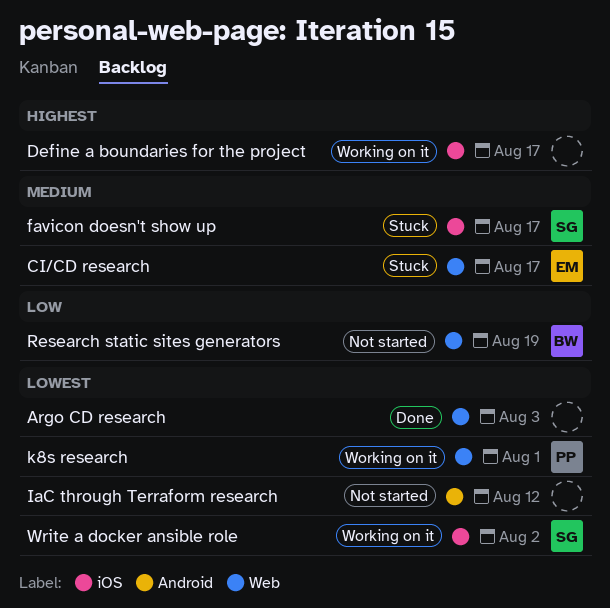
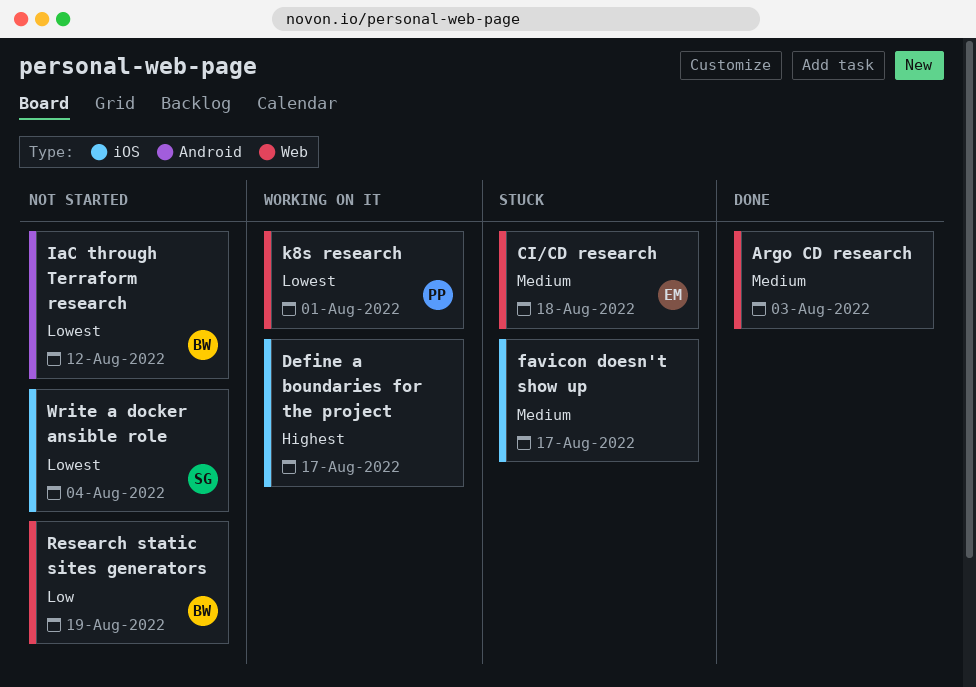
Argo CD research, priority: Lowest -> Medium
CI/CD research, due: Aug 17 -> Aug 18
favicon doesn't show up, owner: SG -> none
IaC through Terraform research, owner: none -> BW
Write a docker ansible role, status: Working on it -> Not started
Write a docker ansible role, due: Aug 2 -> Aug 4

